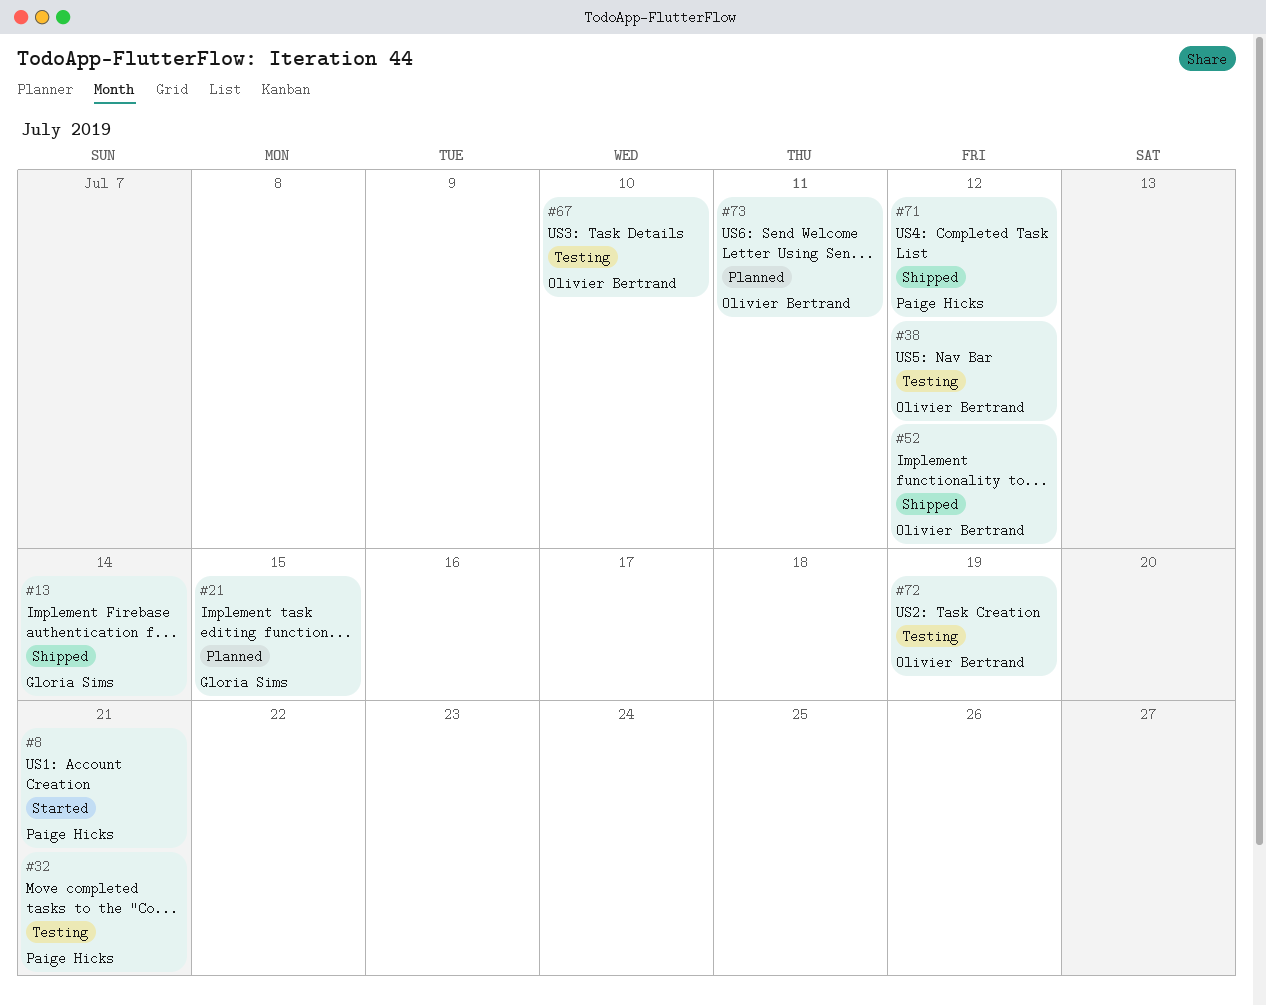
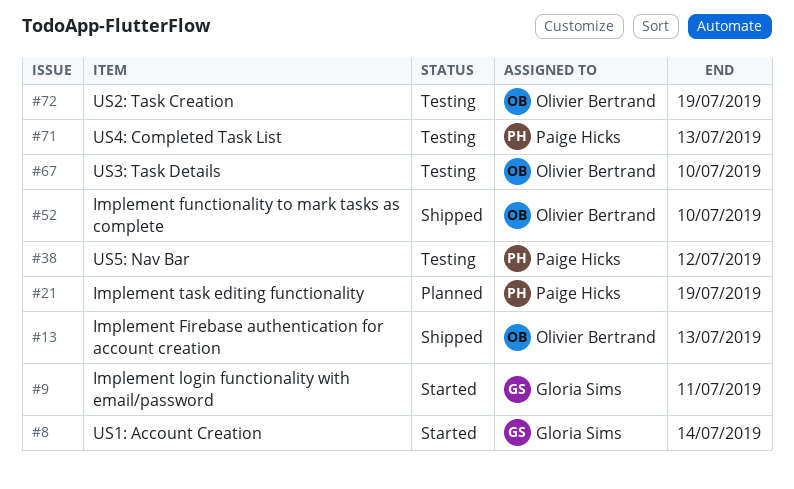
#8, owner: Paige Hicks -> Gloria Sims
#8, due: Jul 21 -> Jul 14
#9: none -> present
#13, owner: Gloria Sims -> Olivier Bertrand
#13, due: Jul 14 -> Jul 13
#21, owner: Gloria Sims -> Paige Hicks
#21, due: Jul 15 -> Jul 19
#32: present -> none
#38, owner: Olivier Bertrand -> Paige Hicks
#52, due: Jul 12 -> Jul 10
#71, status: Shipped -> Testing
#71, due: Jul 12 -> Jul 13
#73: present -> none

